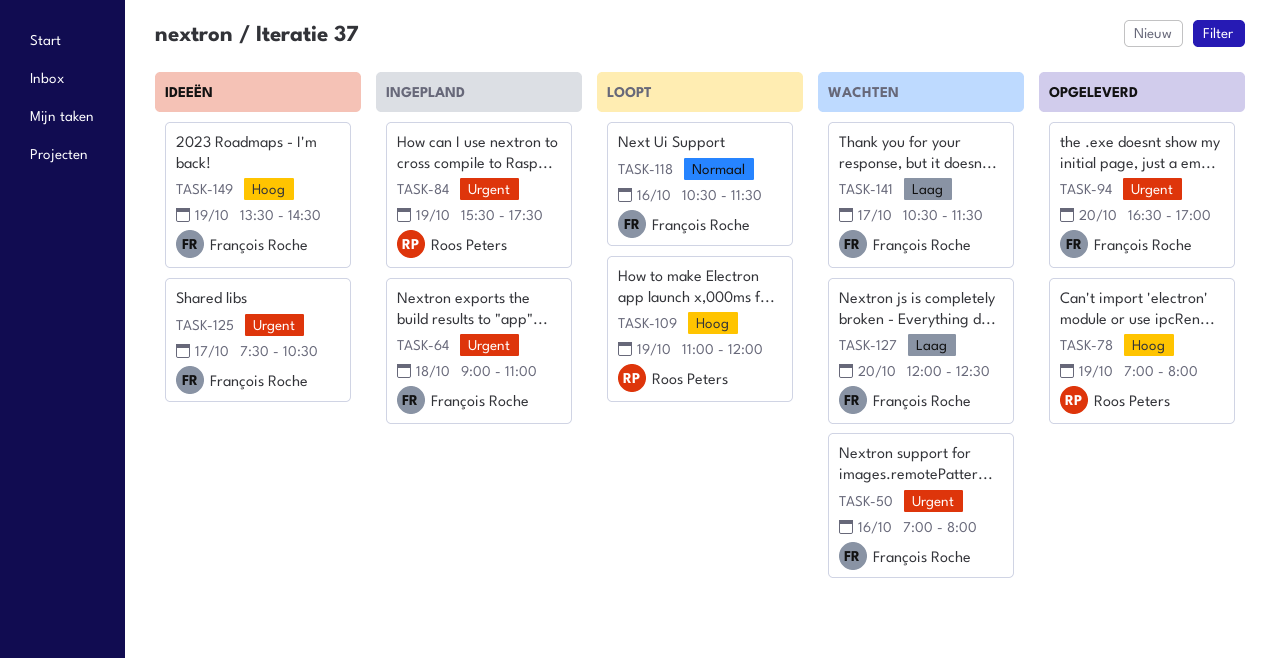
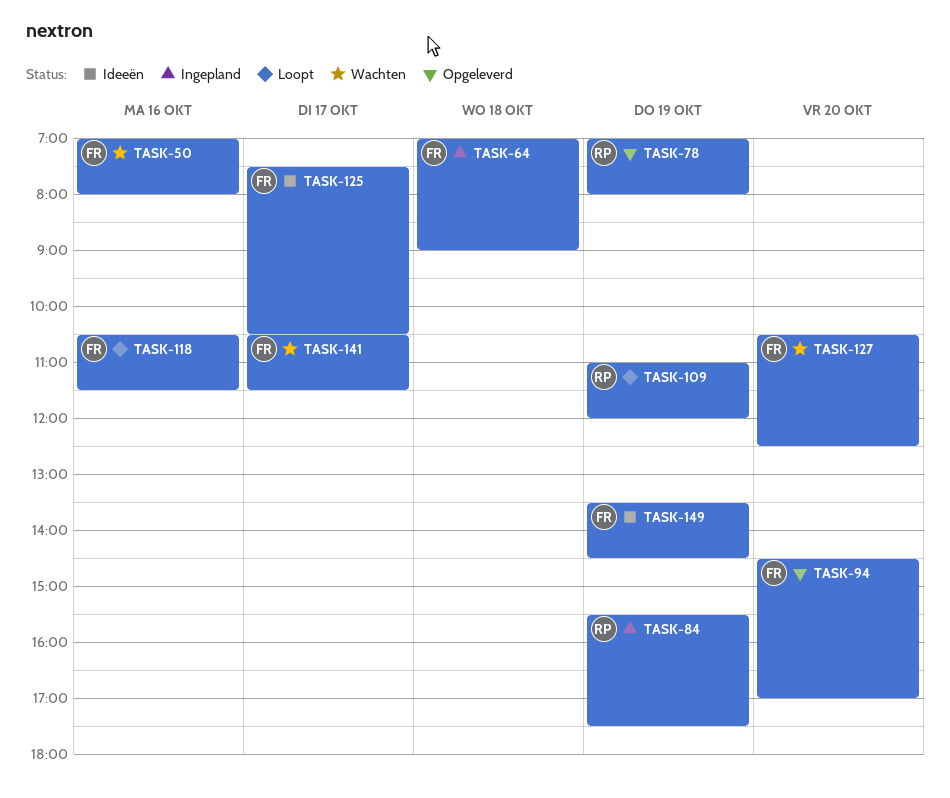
TASK-64, begins: 09:00 -> 07:00
TASK-64, ends: 11:00 -> 09:00
TASK-94, begins: 16:30 -> 14:30
TASK-127, begins: 12:00 -> 10:30

